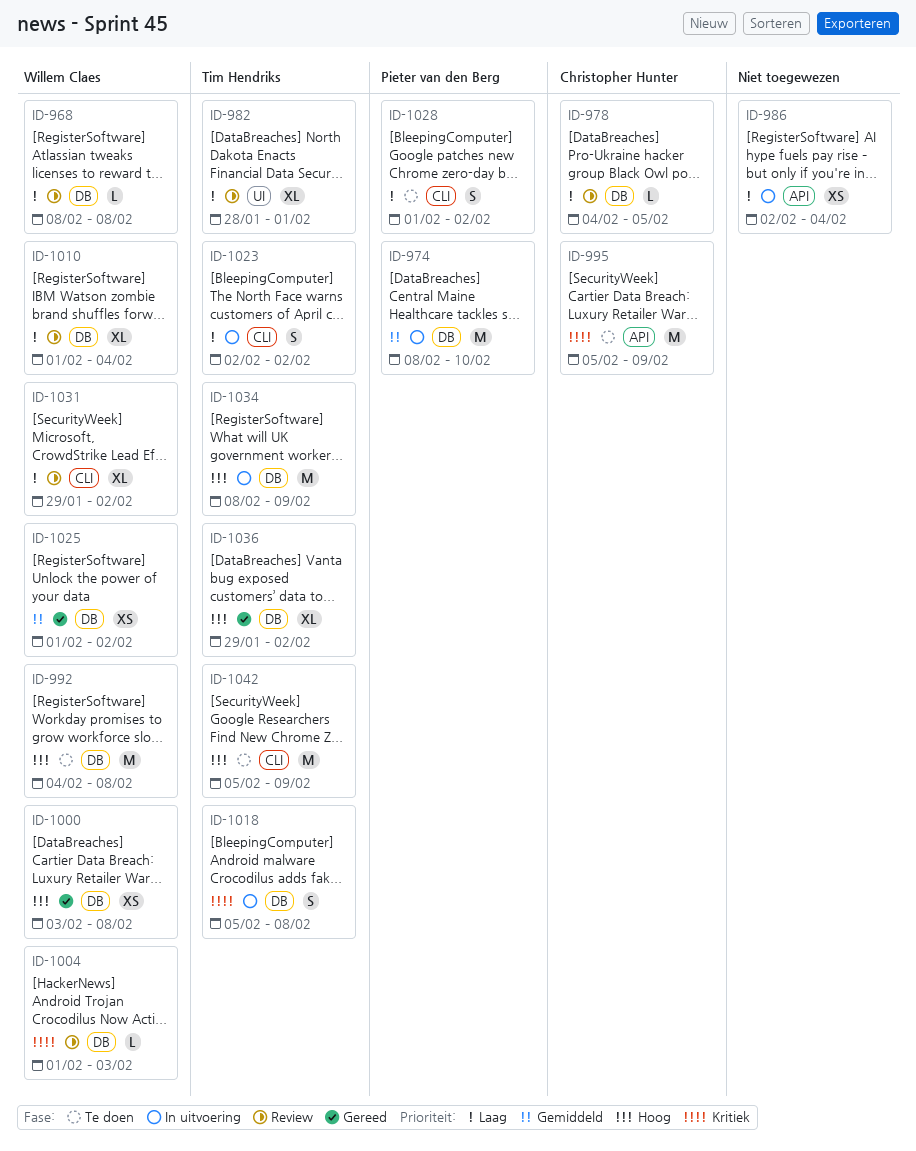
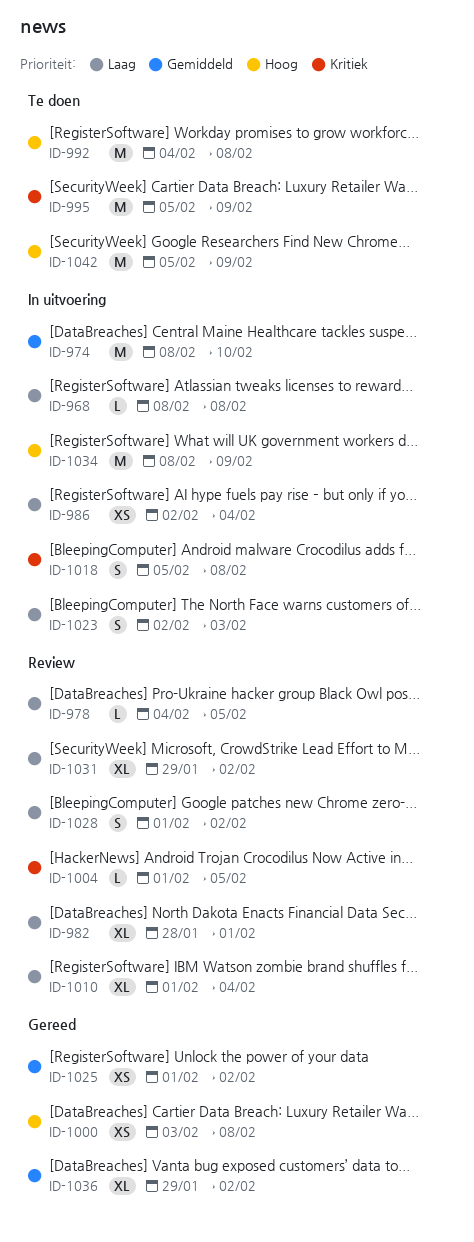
ID-968, status: Review -> In uitvoering
ID-1004, due: Feb 3 -> Feb 5
ID-1023, due: Feb 2 -> Feb 3
ID-1028, status: Te doen -> Review
ID-1036, priority: Hoog -> Gemiddeld

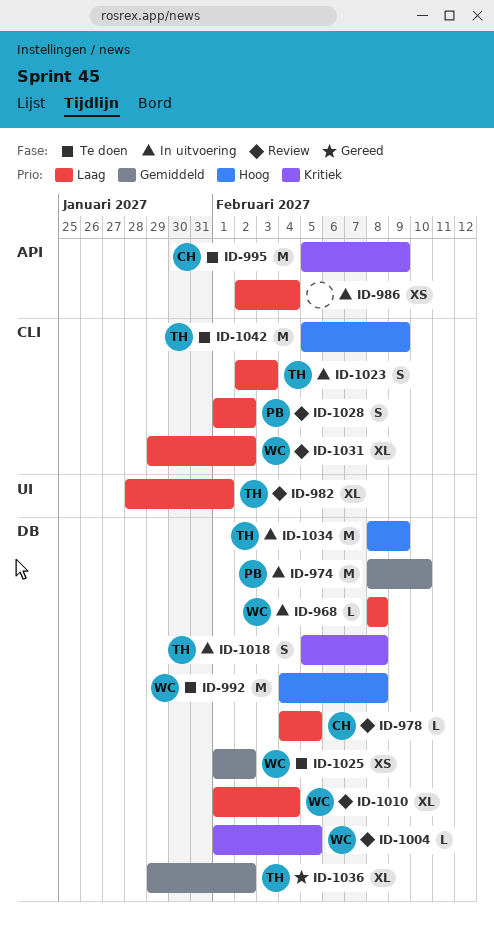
ID-1000: present -> none
ID-1025, status: Gereed -> Te doen

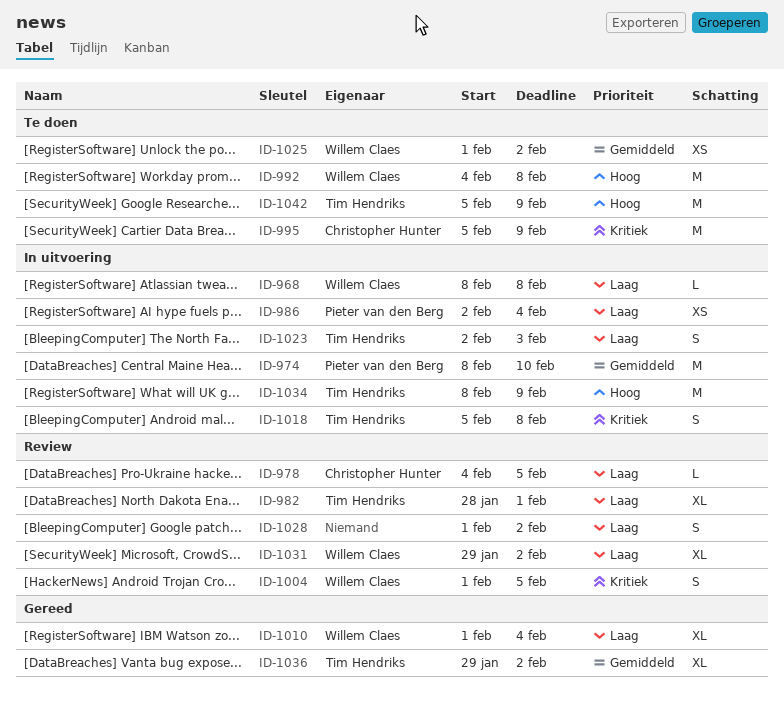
ID-986, owner: none -> Pieter van den Berg
ID-1004, estimate: L -> S
ID-1010, status: Review -> Gereed
ID-1028, owner: Pieter van den Berg -> none

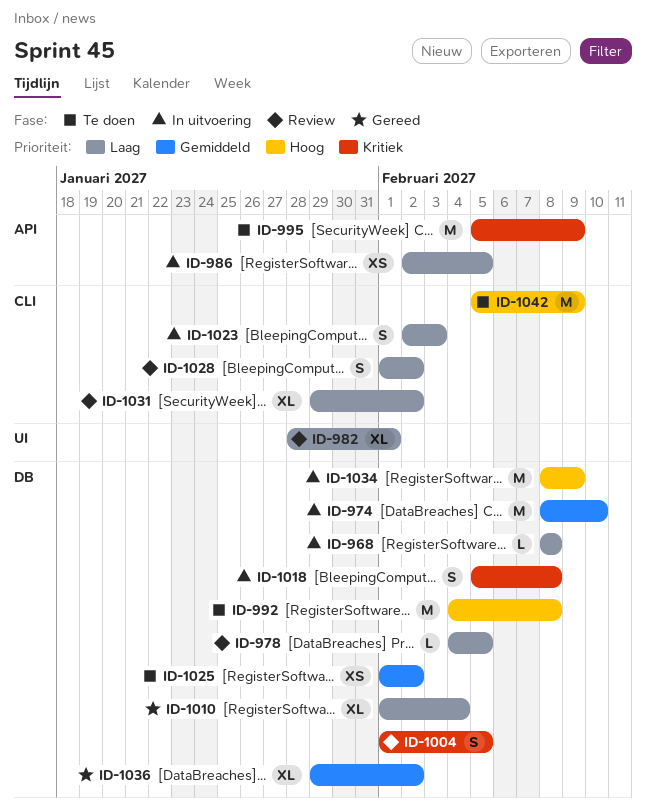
ID-986, due: Feb 4 -> Feb 5

